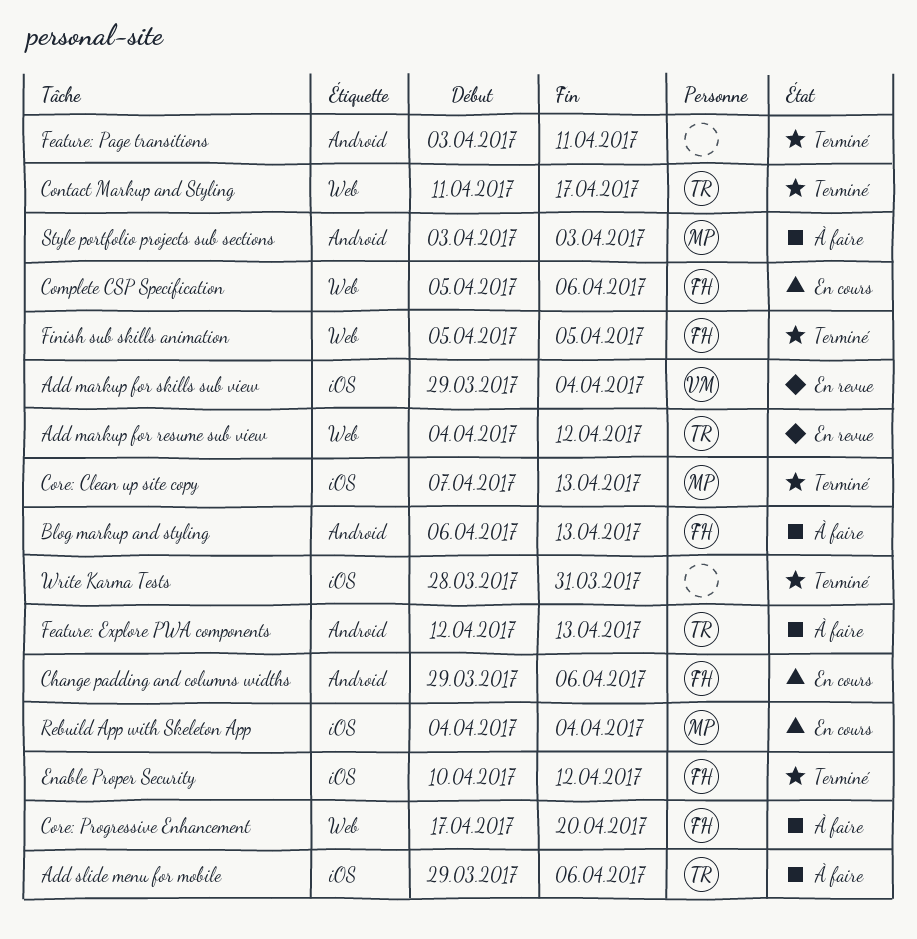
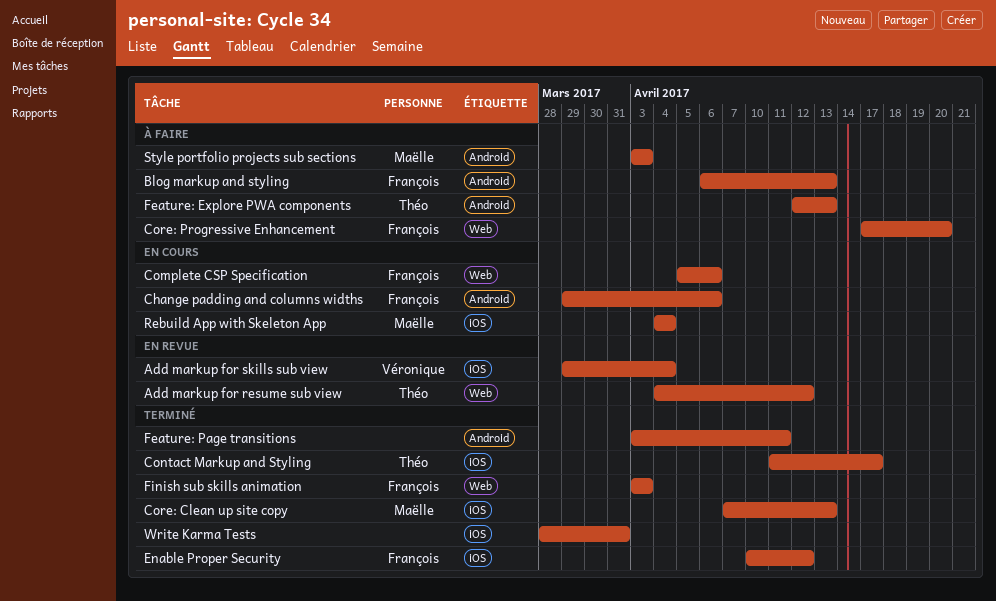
Add slide menu for mobile: present -> none
Contact Markup and Styling, label: Web -> iOS
Finish sub skills animation, start: Apr 5 -> Apr 3
Finish sub skills animation, due: Apr 5 -> Apr 3

